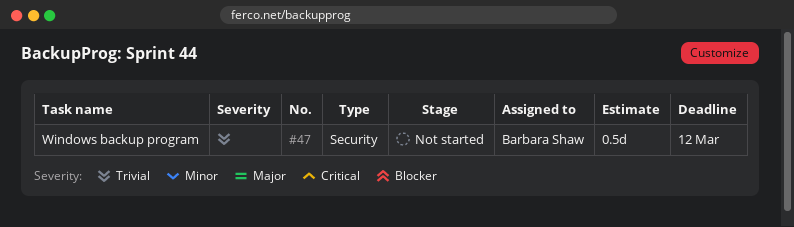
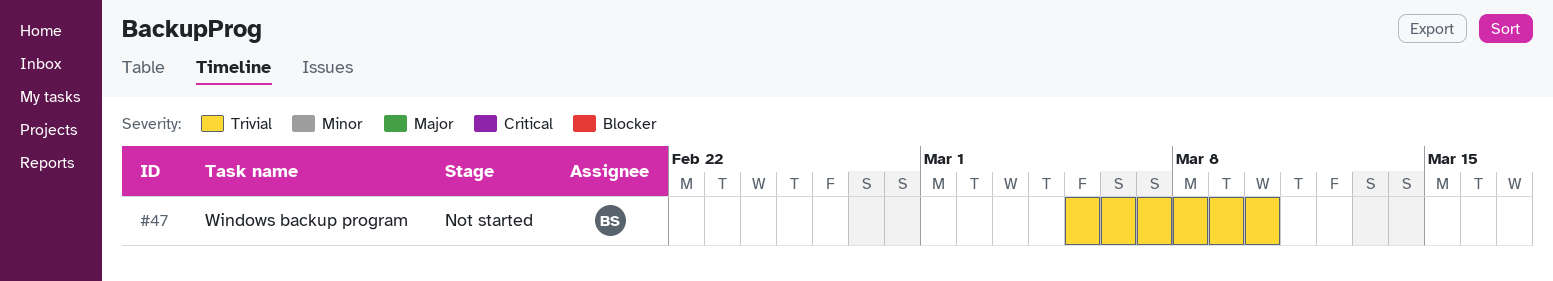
#47, due: Mar 12 -> Mar 10

